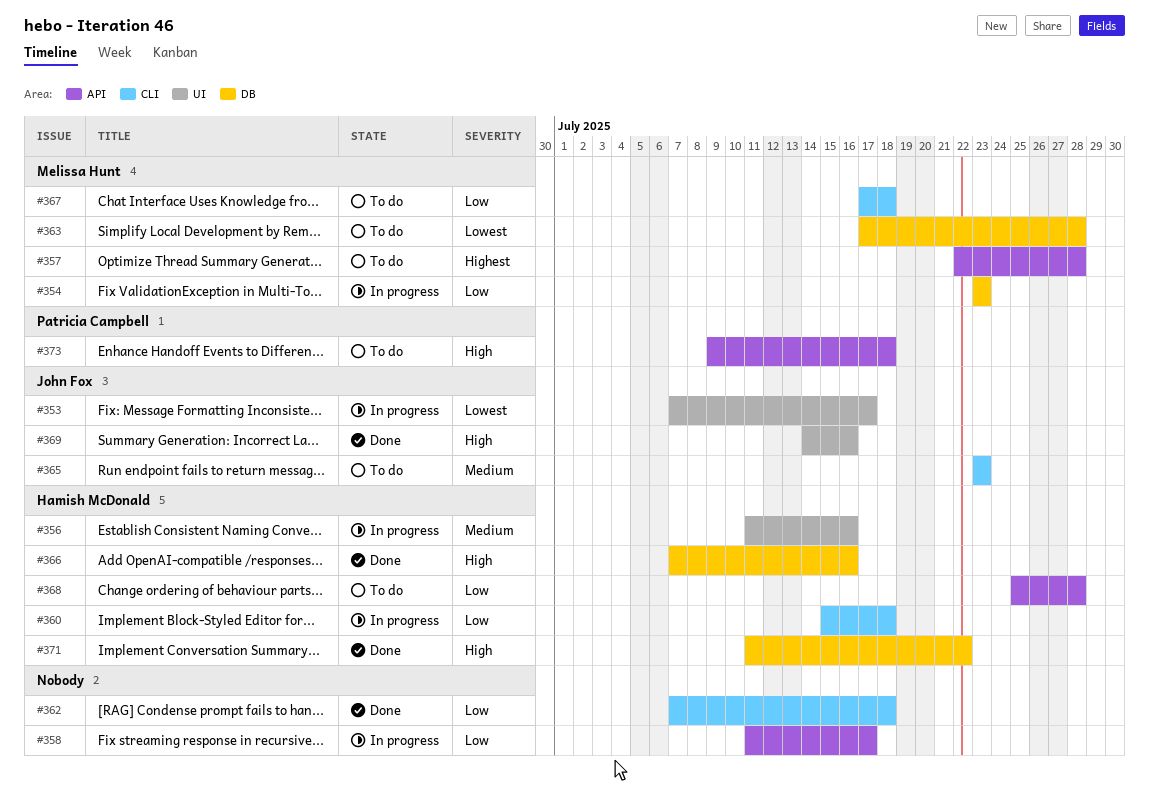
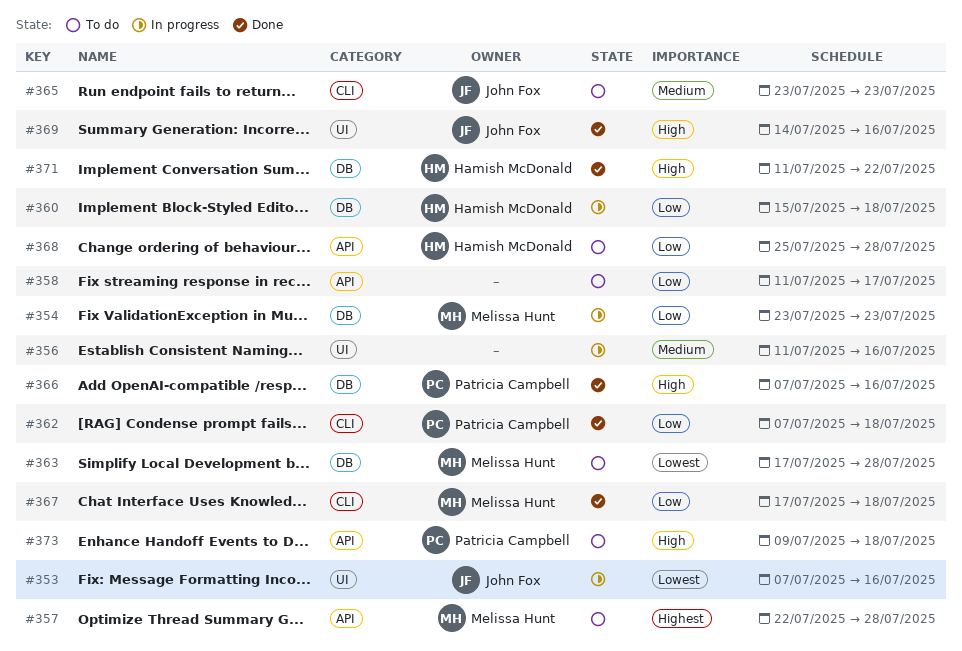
#353, due: Jul 17 -> Jul 16
#356, owner: Hamish McDonald -> none
#358, status: In progress -> To do
#360, label: CLI -> DB
#362, owner: none -> Patricia Campbell
#366, owner: Hamish McDonald -> Patricia Campbell
#367, status: To do -> Done

